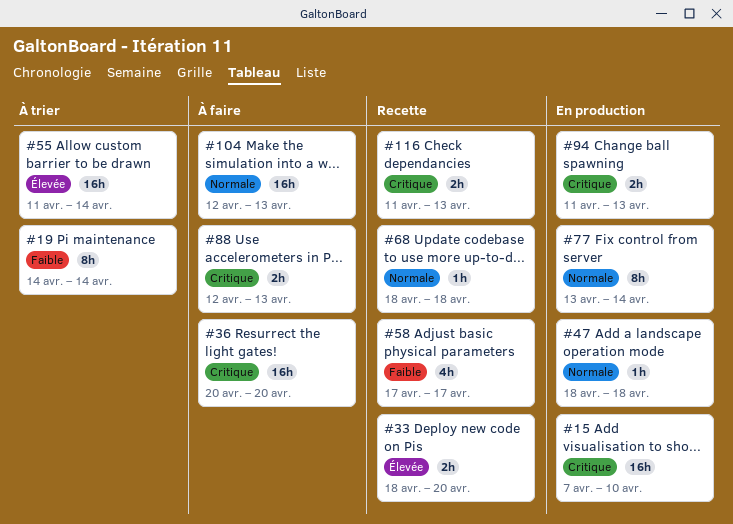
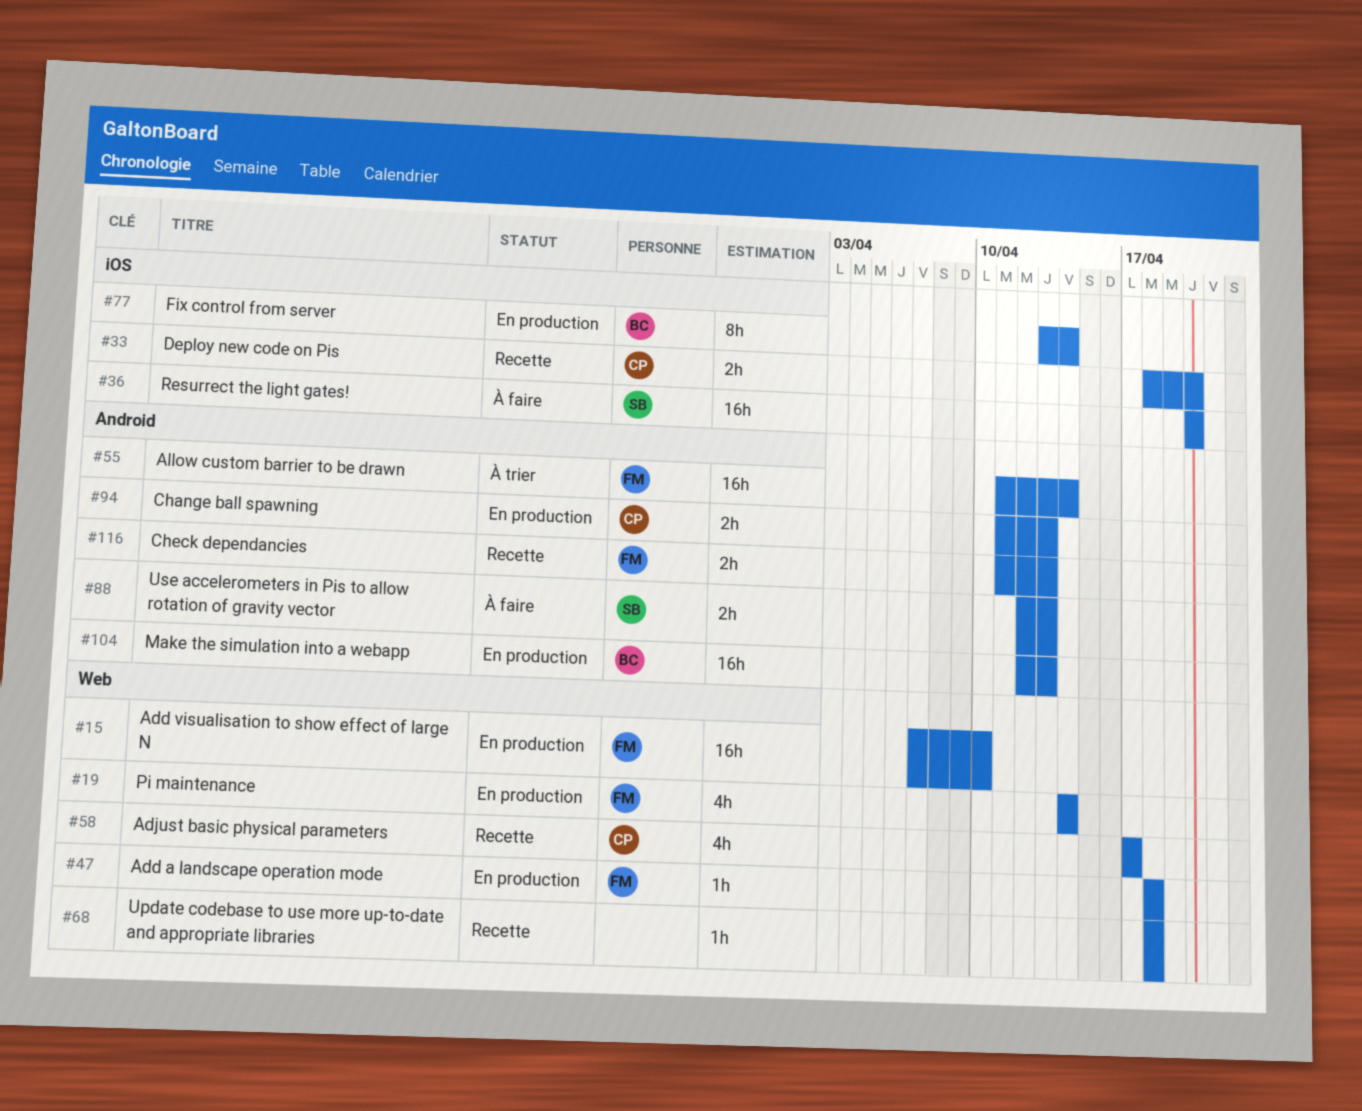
#19, status: À trier -> En production
#19, estimate: 8h -> 4h
#104, status: À faire -> En production

